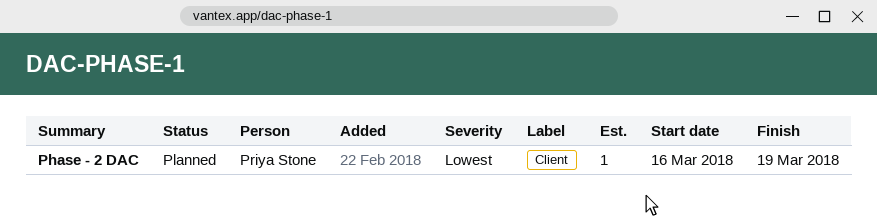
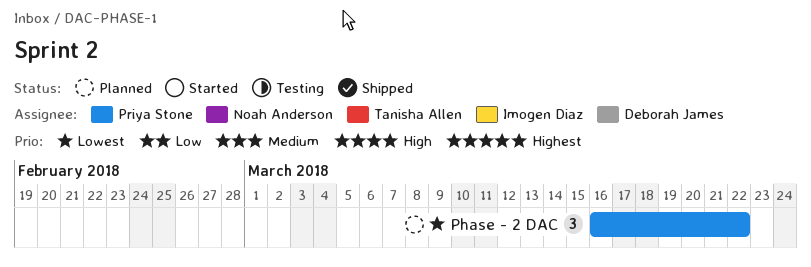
Phase - 2 DAC, estimate: 1 -> 3
Phase - 2 DAC, due: Mar 19 -> Mar 22

